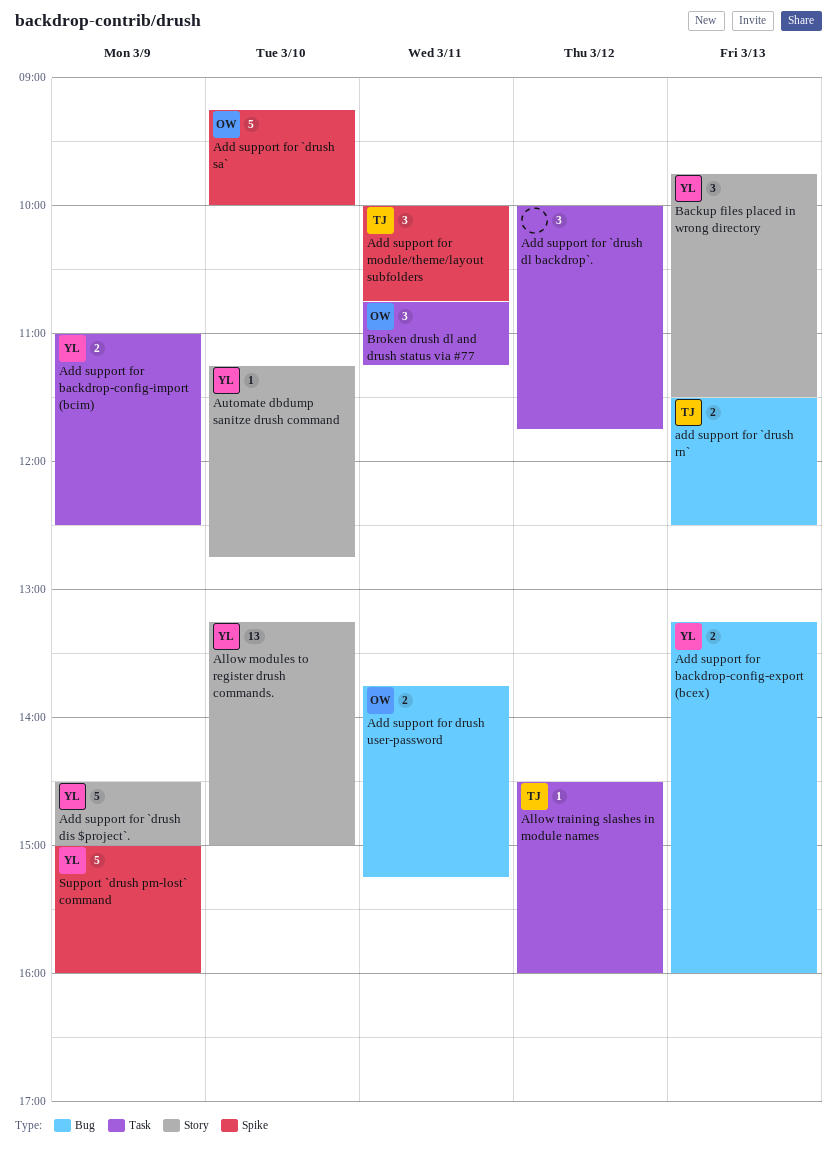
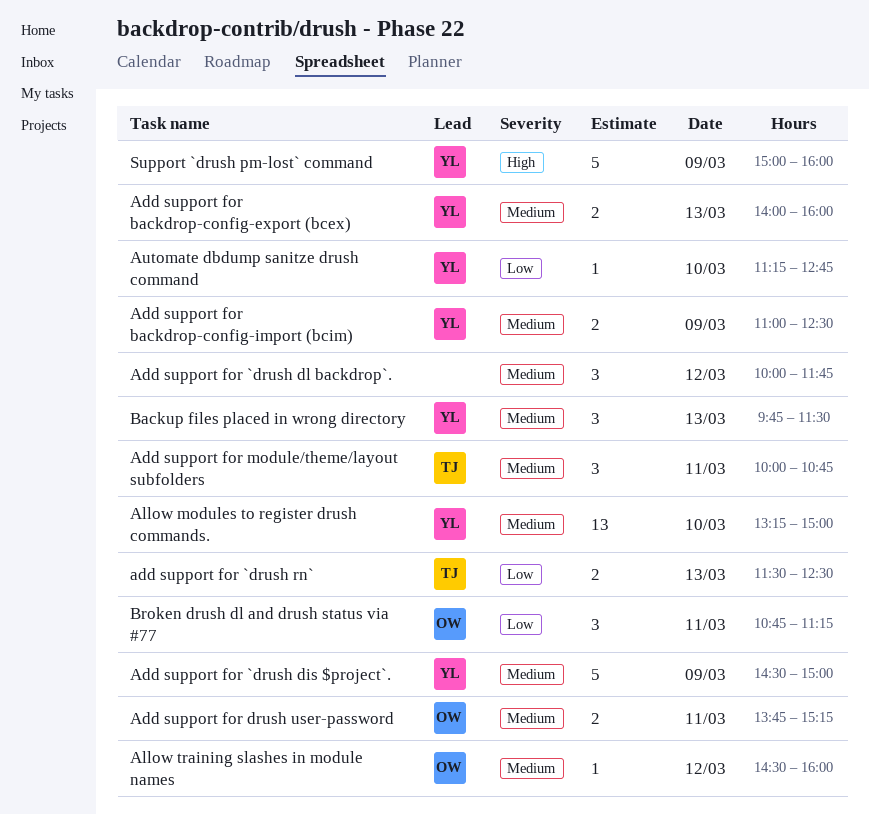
Add support for `drush sa`: present -> none
Add support for backdrop-config-export (bcex), begins: 13:15 -> 14:00
Allow training slashes in module names, owner: TJ -> OW

